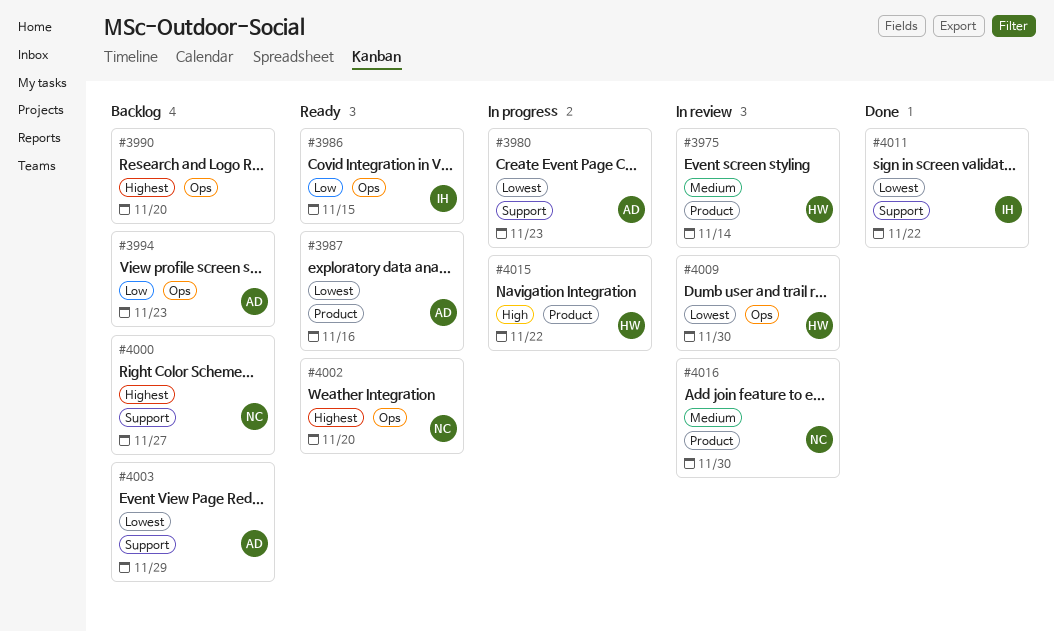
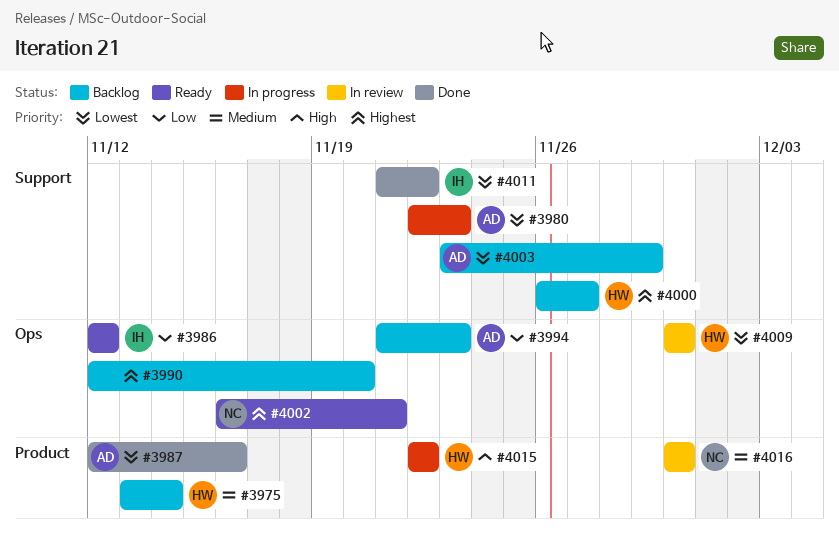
#3975, status: In review -> Backlog
#3986, due: Nov 15 -> Nov 12
#3987, status: Ready -> Done
#4000, owner: NC -> HW
#4002, due: Nov 20 -> Nov 21

